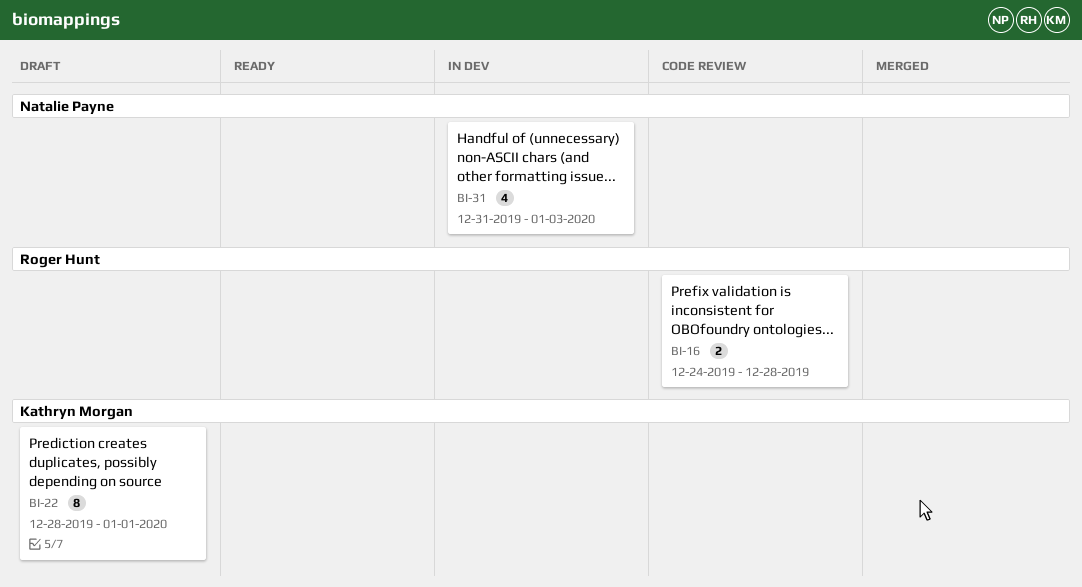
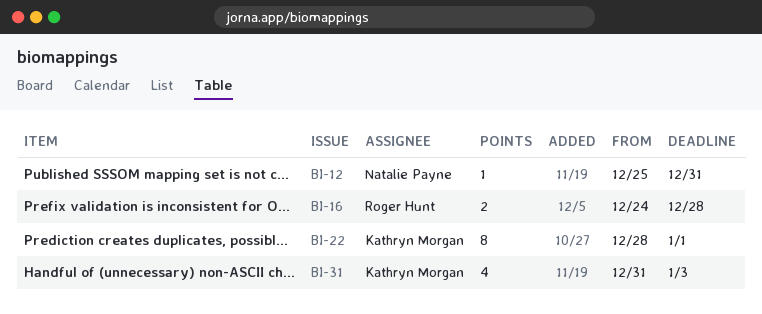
BI-12: none -> present
BI-31, owner: Natalie Payne -> Kathryn Morgan

